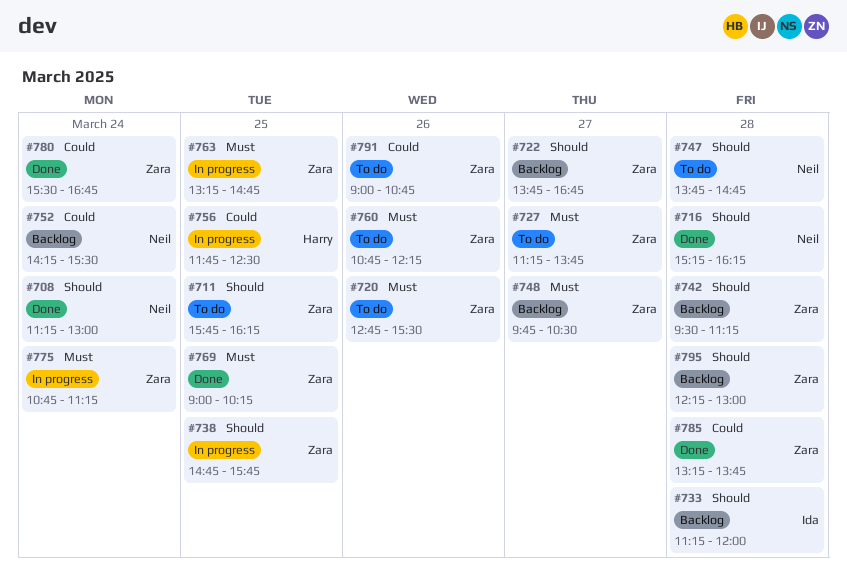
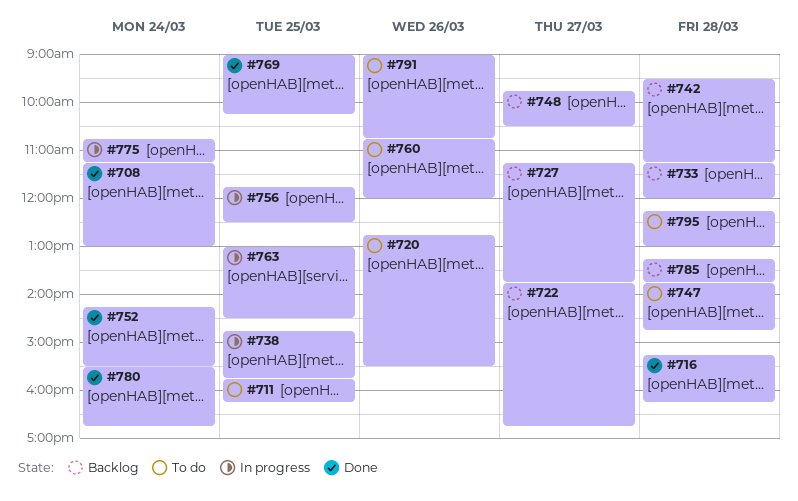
#727, status: To do -> Backlog
#752, status: Backlog -> Done
#760, ends: 12:15 -> 12:00
#763, begins: 13:15 -> 13:00
#763, ends: 14:45 -> 14:30
#785, status: Done -> Backlog
#795, status: Backlog -> To do

